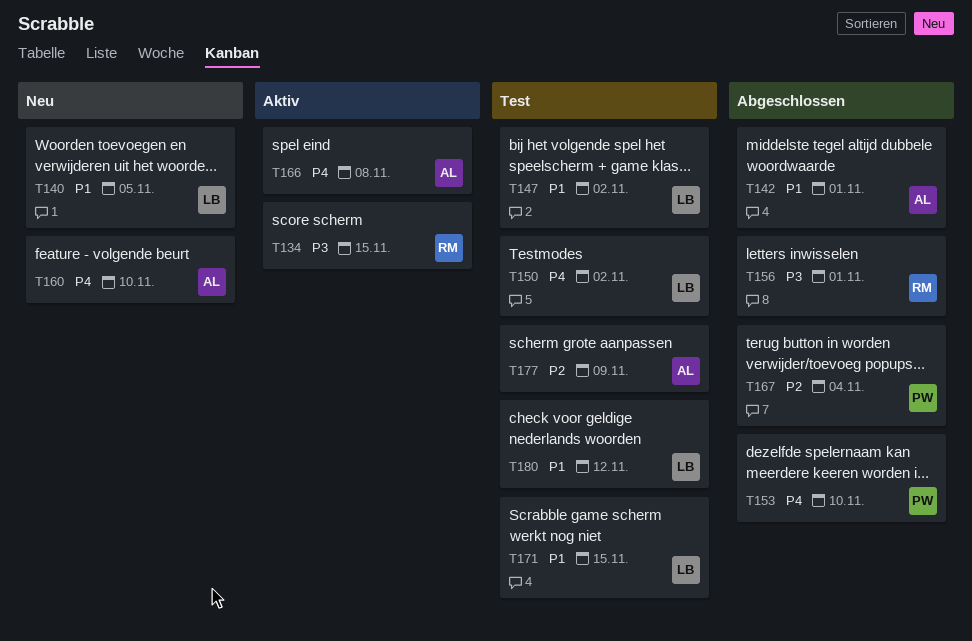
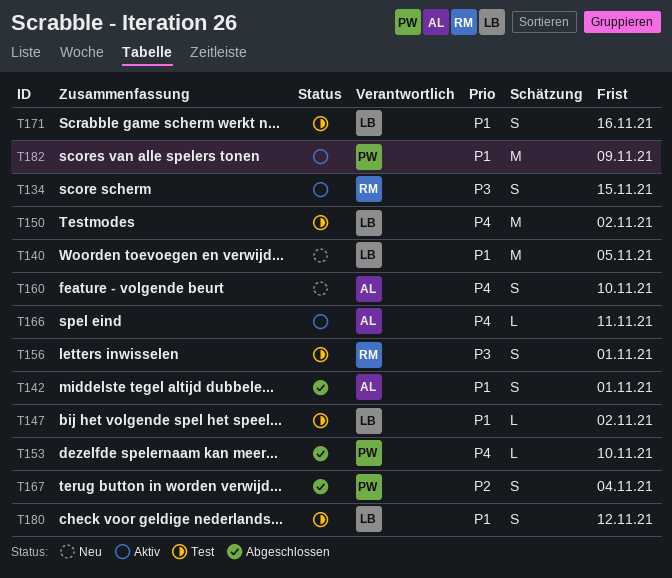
T156, status: Abgeschlossen -> Test
T166, due: Nov 8 -> Nov 11
T171, due: Nov 15 -> Nov 16
T177: present -> none
T182: none -> present

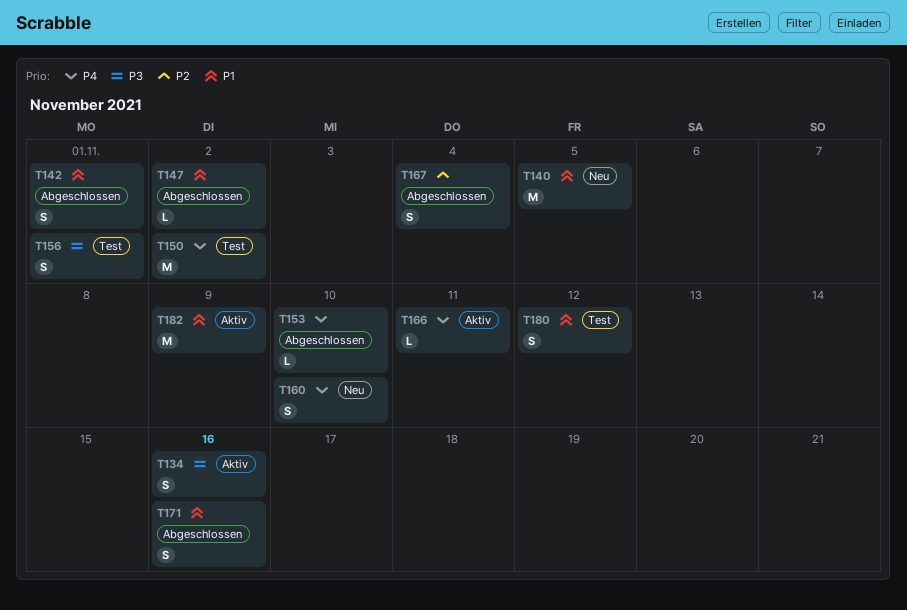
T134, due: Nov 15 -> Nov 16
T147, status: Test -> Abgeschlossen
T171, status: Test -> Abgeschlossen

